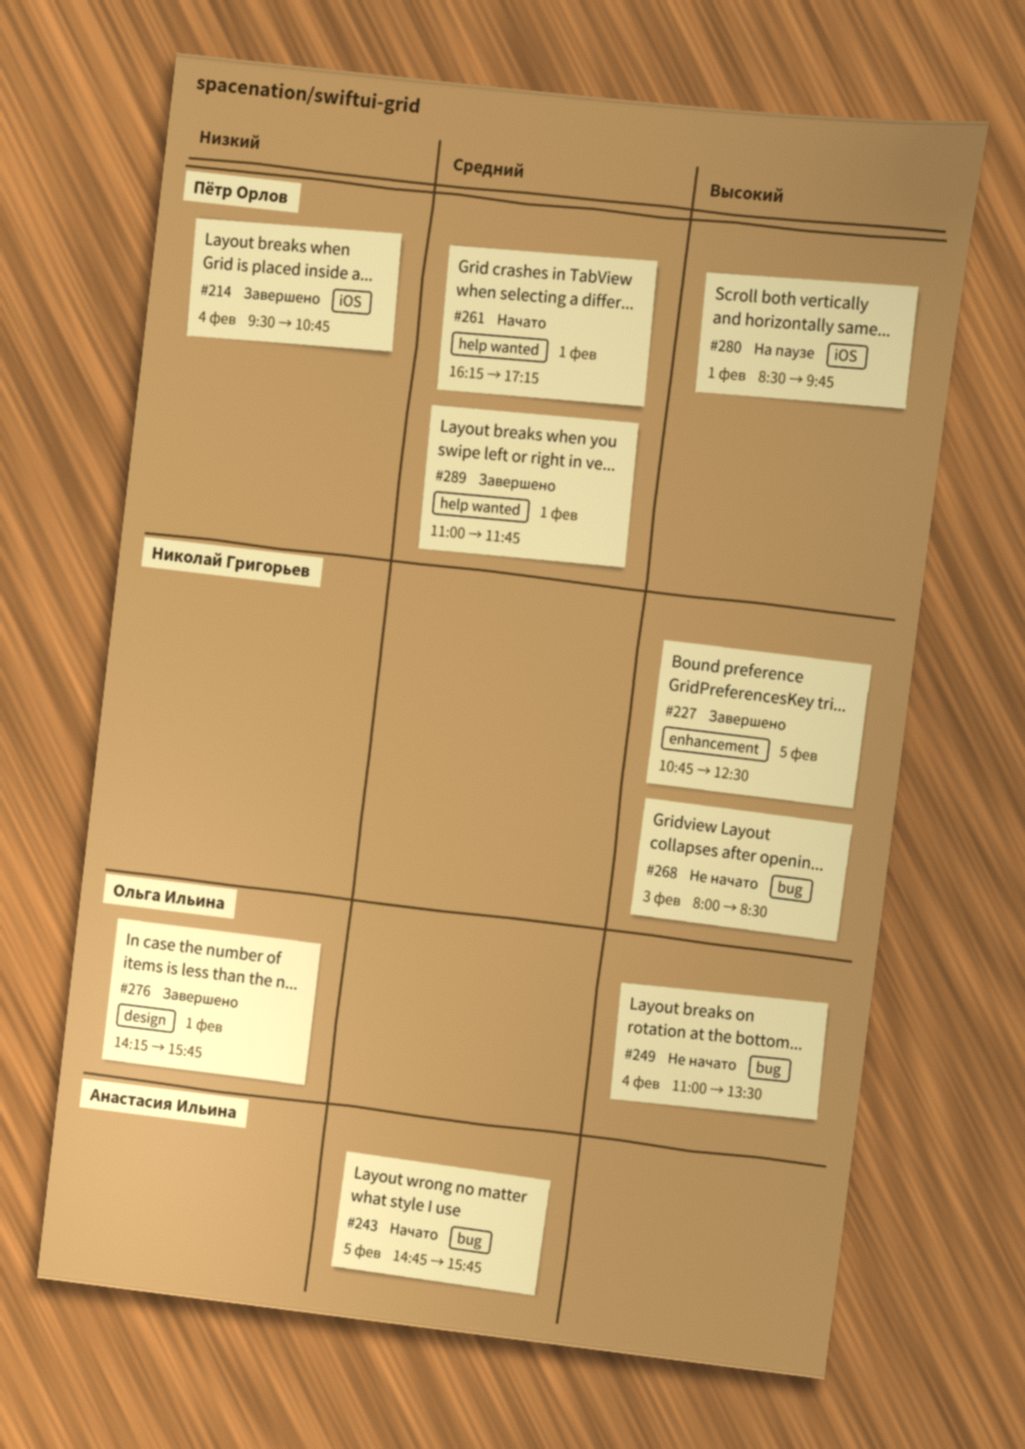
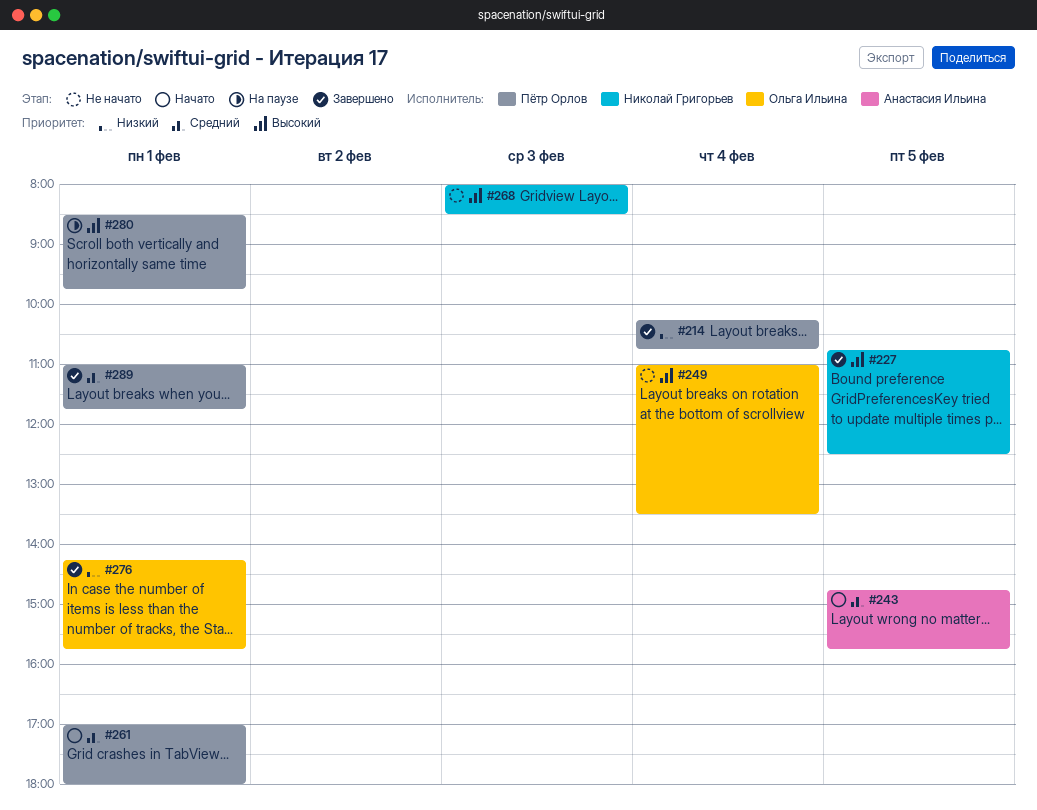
#214, begins: 09:30 -> 10:15
#261, begins: 16:15 -> 17:00
#261, ends: 17:15 -> 18:00

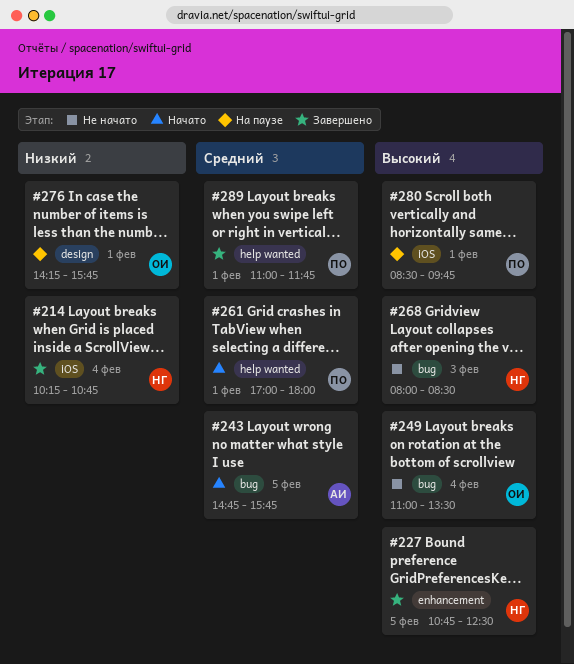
#214, owner: Пётр Орлов -> Николай Григорьев
#276, status: Завершено -> На паузе

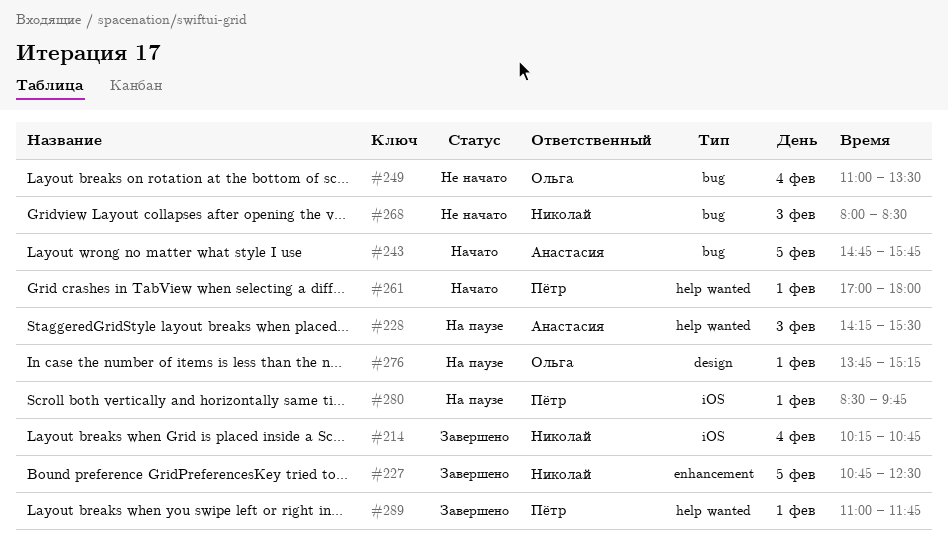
#228: none -> present
#276, begins: 14:15 -> 13:45
#276, ends: 15:45 -> 15:15

